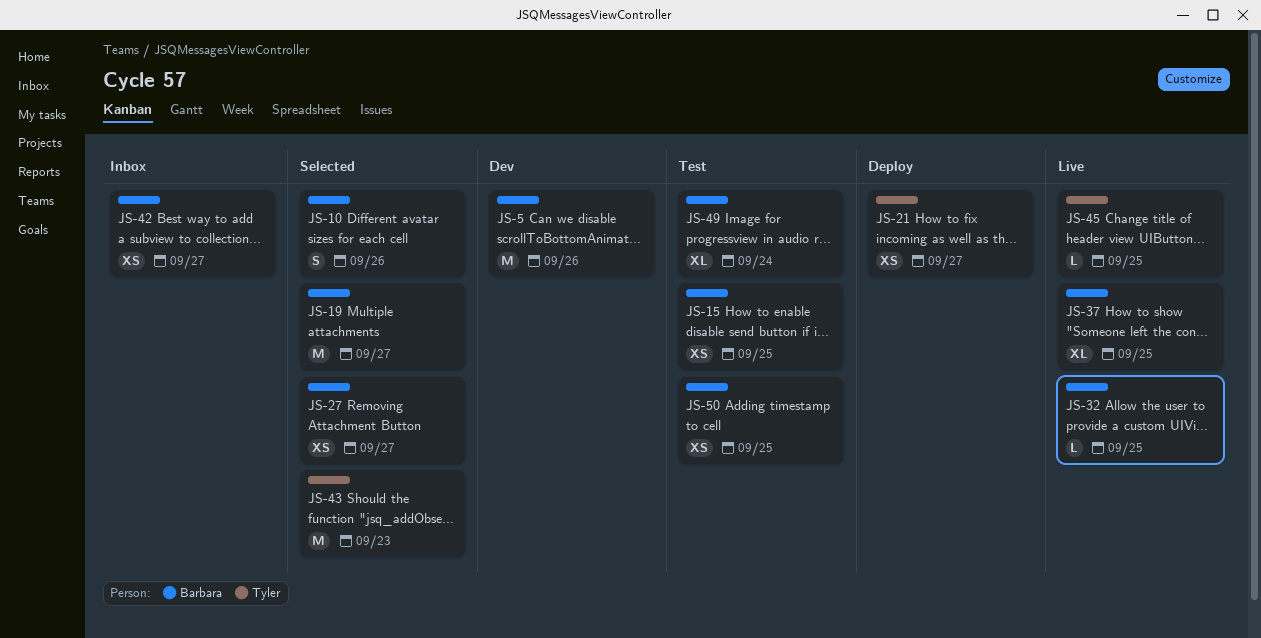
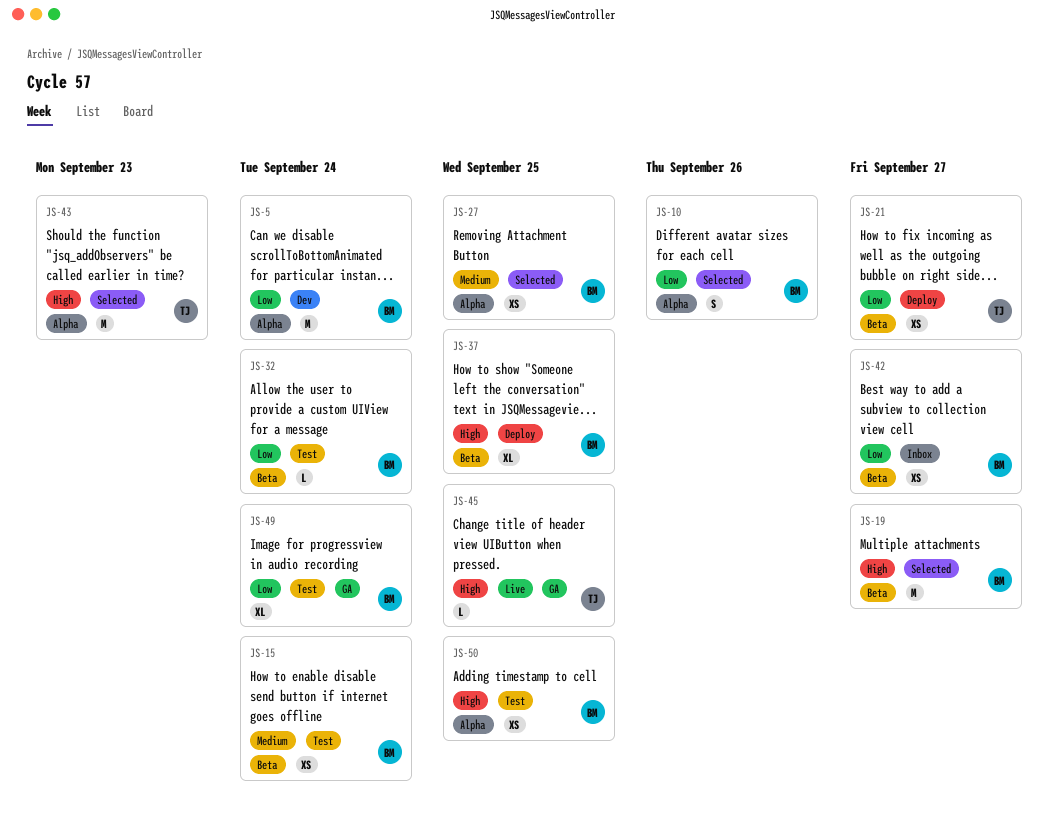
JS-5, due: Sep 26 -> Sep 24
JS-15, due: Sep 25 -> Sep 24
JS-27, due: Sep 27 -> Sep 25
JS-32, status: Live -> Test
JS-32, due: Sep 25 -> Sep 24
JS-37, status: Live -> Deploy

